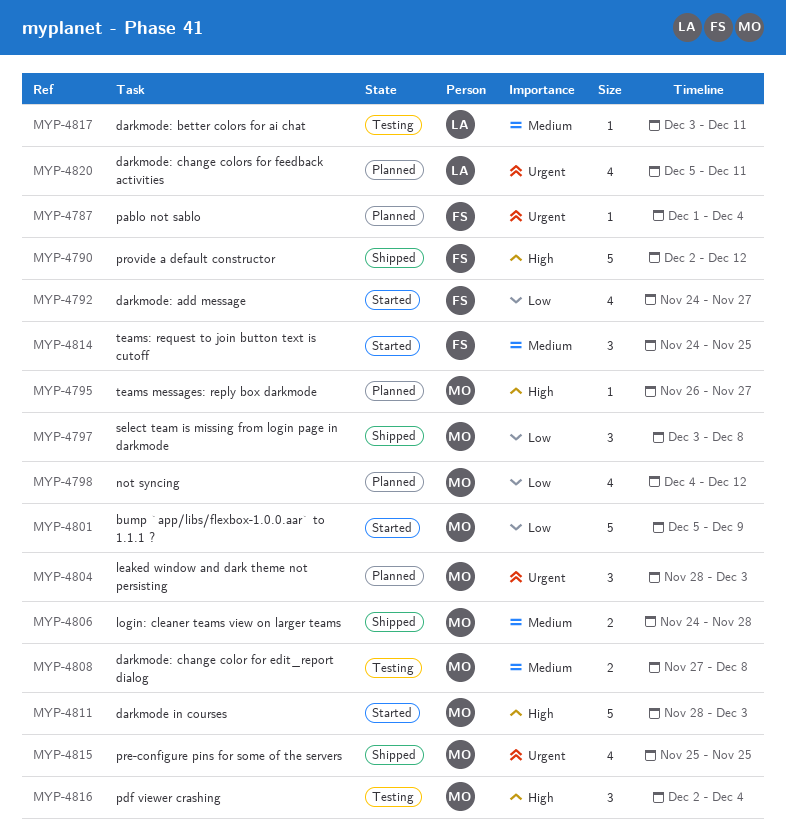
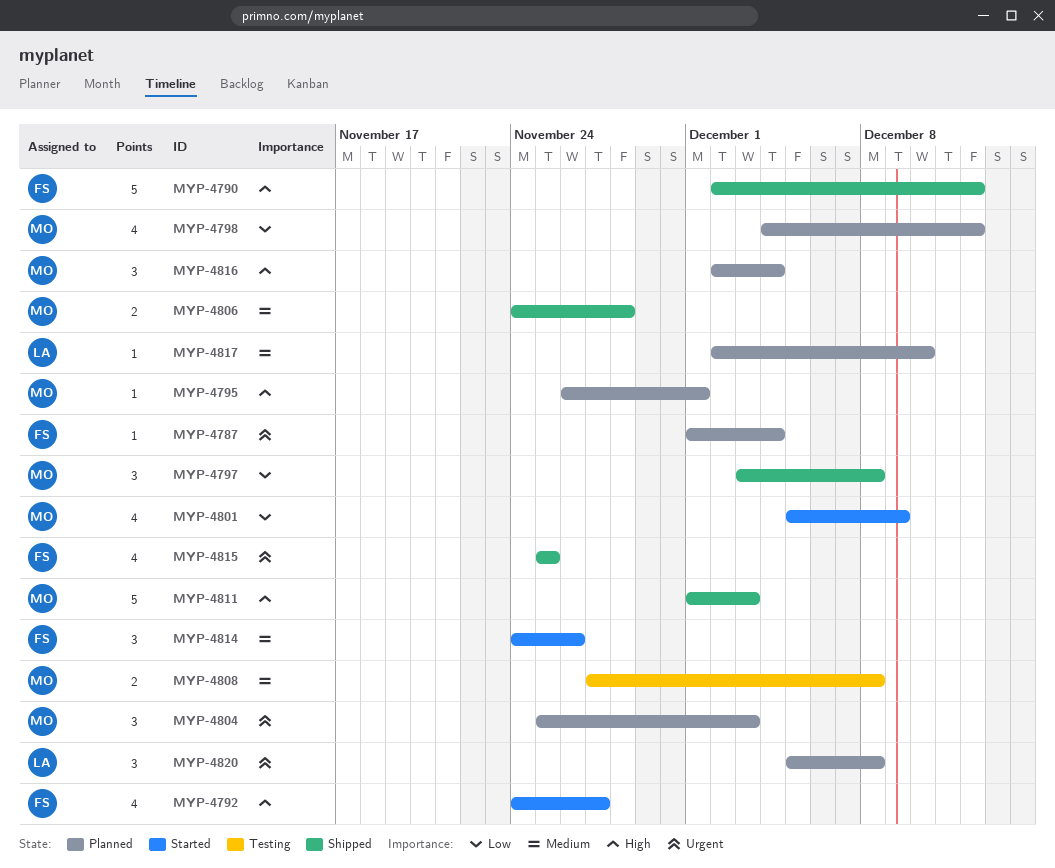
MYP-4792, priority: Low -> High
MYP-4795, due: Nov 27 -> Dec 1
MYP-4801, estimate: 5 -> 4
MYP-4804, start: Nov 28 -> Nov 25
MYP-4811, status: Started -> Shipped
MYP-4811, start: Nov 28 -> Dec 1
MYP-4814, due: Nov 25 -> Nov 26
MYP-4815, owner: MO -> FS
MYP-4816, status: Testing -> Planned
MYP-4817, status: Testing -> Planned
MYP-4817, start: Dec 3 -> Dec 2
MYP-4817, due: Dec 11 -> Dec 10
MYP-4820, estimate: 4 -> 3
MYP-4820, due: Dec 11 -> Dec 8

